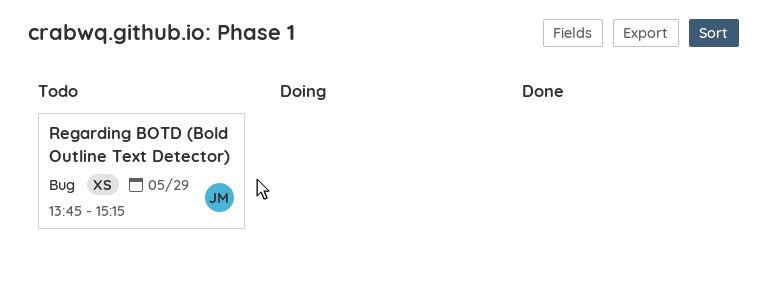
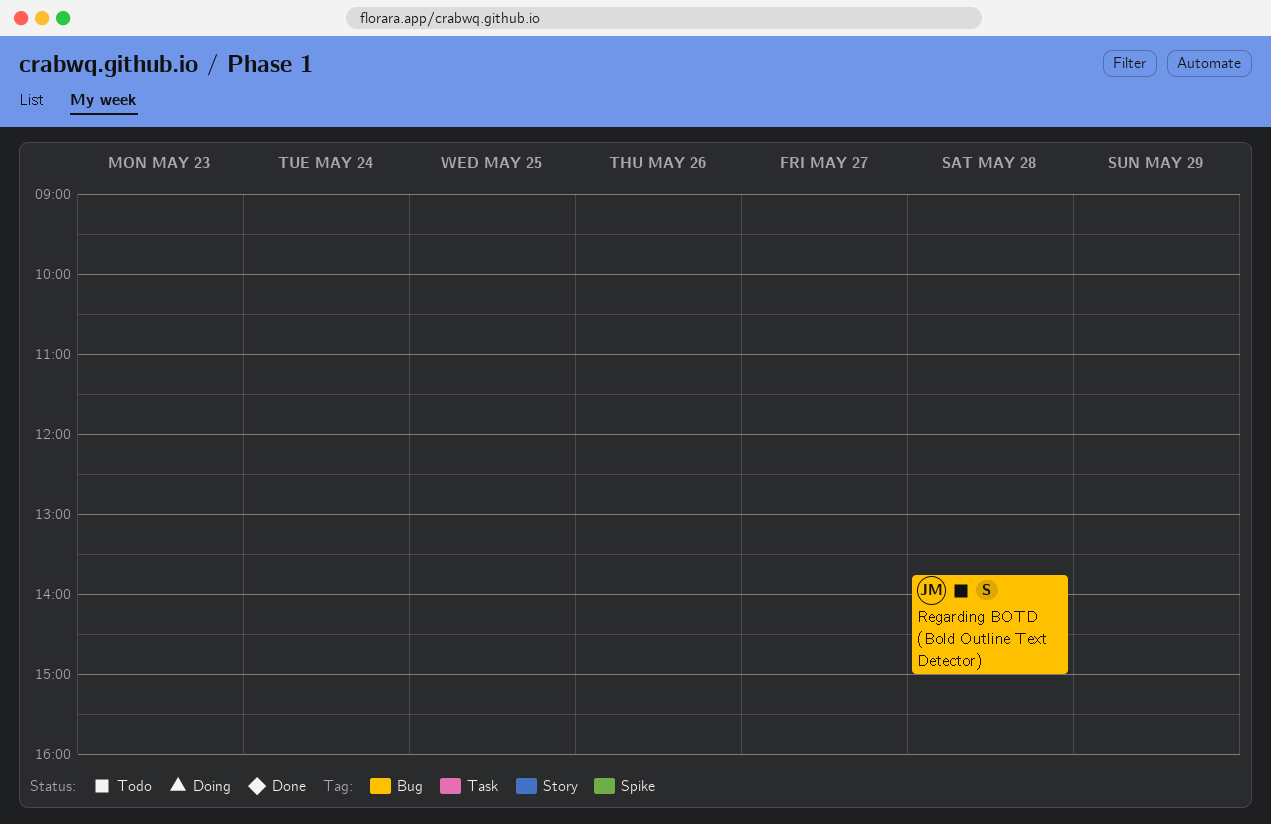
Regarding BOTD (Bold Outline Text Detector), estimate: XS -> S
Regarding BOTD (Bold Outline Text Detector), day: May 29 -> May 28
Regarding BOTD (Bold Outline Text Detector), ends: 15:15 -> 15:00

